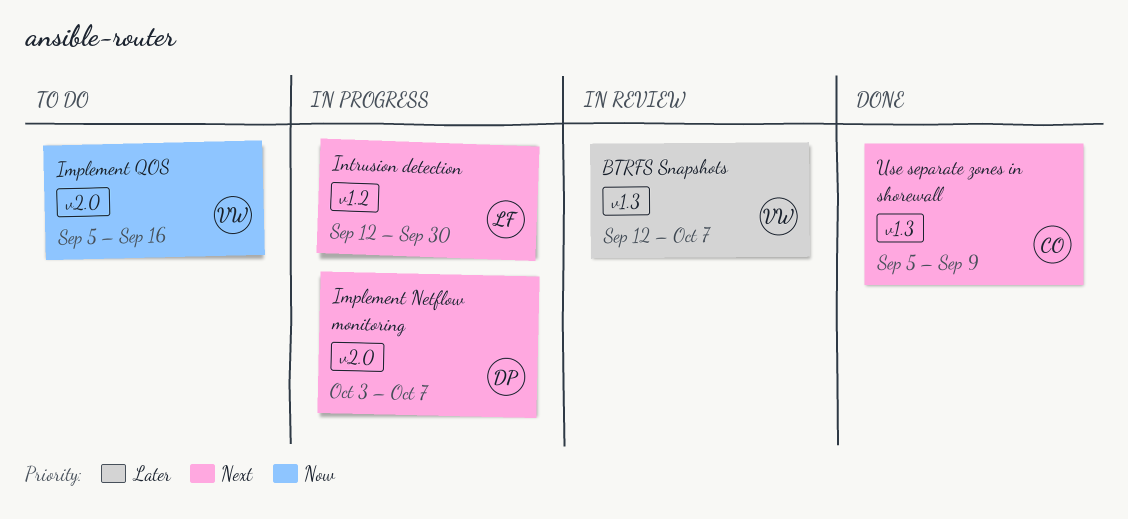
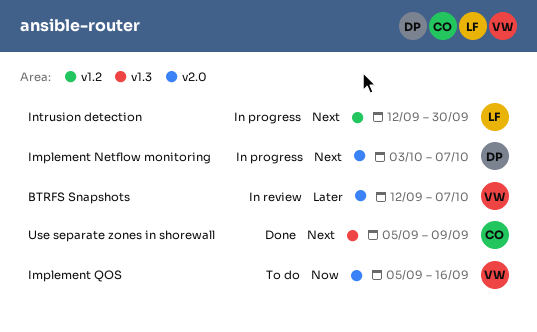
BTRFS Snapshots, label: v1.3 -> v2.0

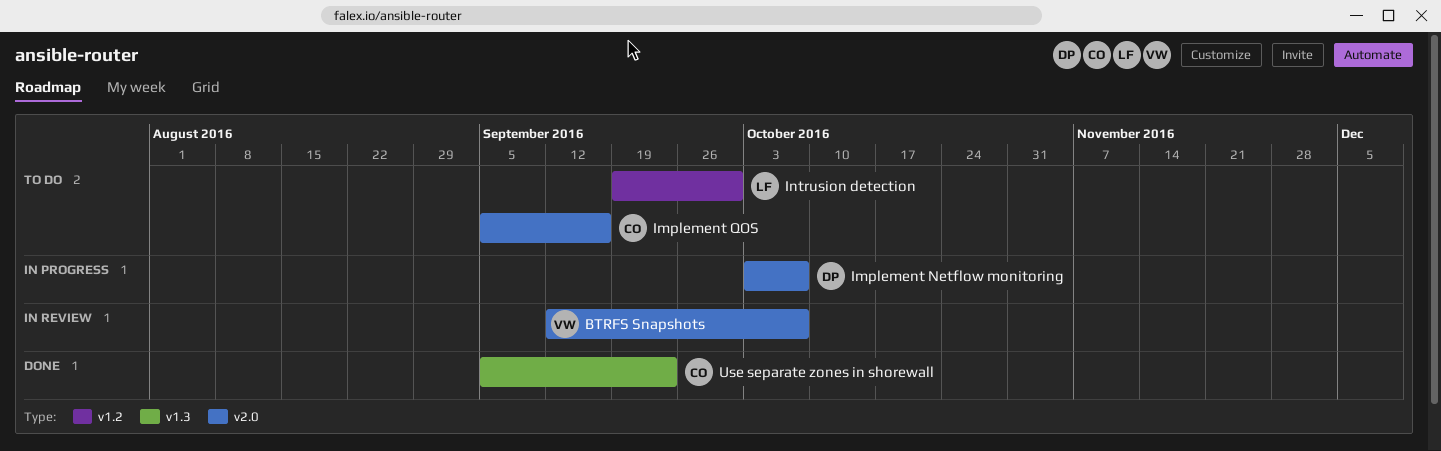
Implement QOS, owner: VW -> CO
Intrusion detection, status: In progress -> To do
Intrusion detection, start: Sep 12 -> Sep 19
Use separate zones in shorewall, due: Sep 9 -> Sep 23

